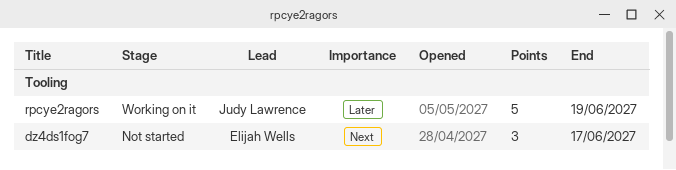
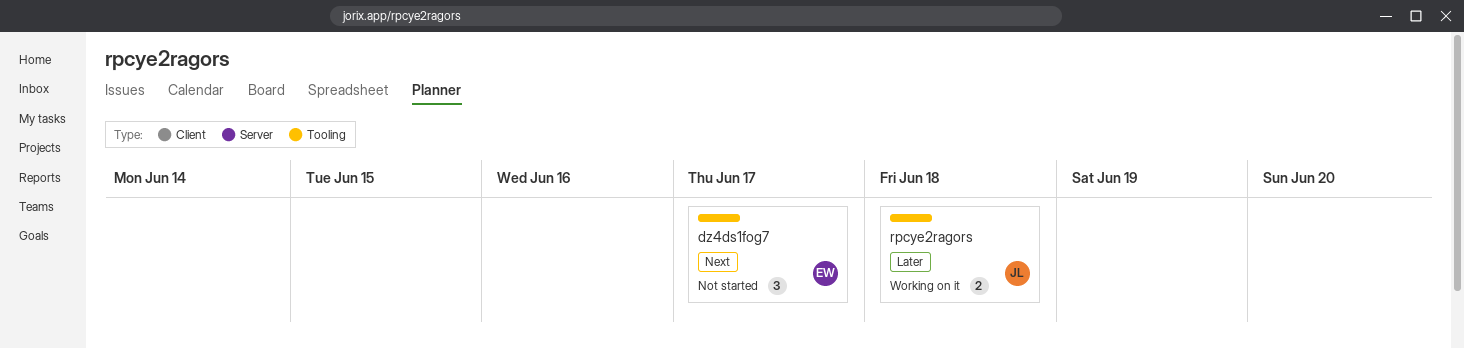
rpcye2ragors, estimate: 5 -> 2
rpcye2ragors, due: Jun 19 -> Jun 18

